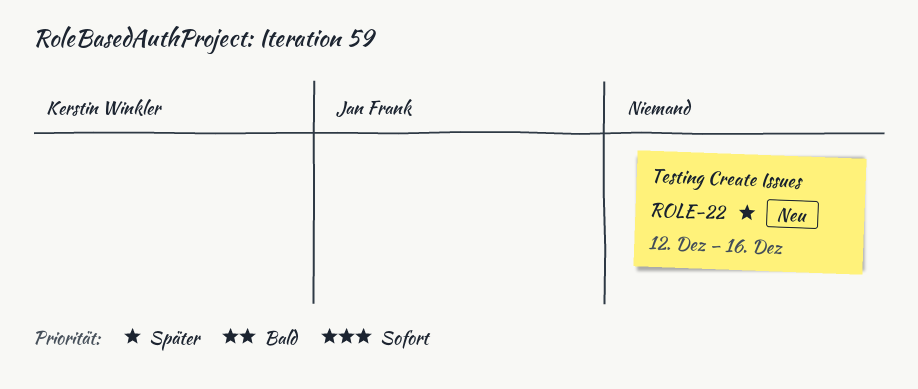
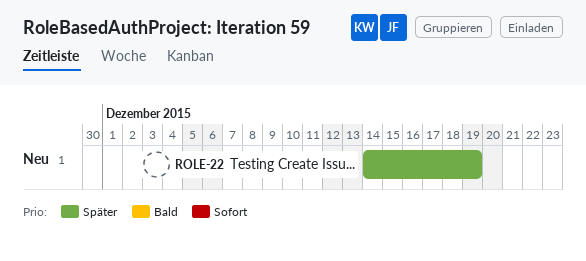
ROLE-22, start: Dec 12 -> Dec 14
ROLE-22, due: Dec 16 -> Dec 19

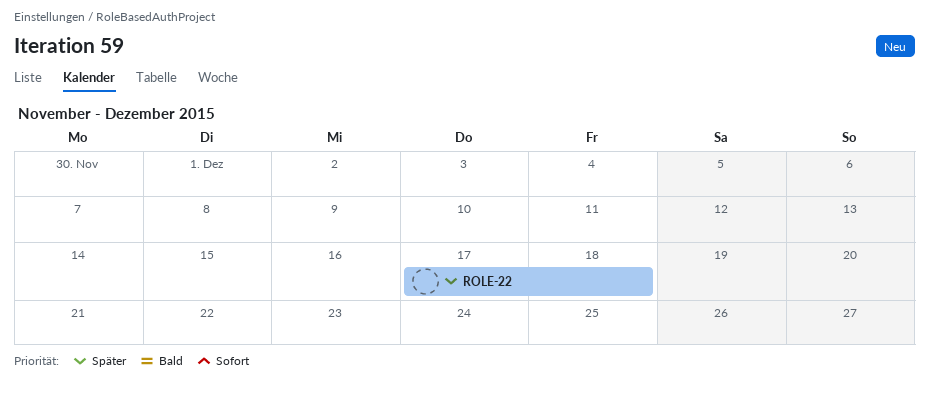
ROLE-22, start: Dec 14 -> Dec 17
ROLE-22, due: Dec 19 -> Dec 18

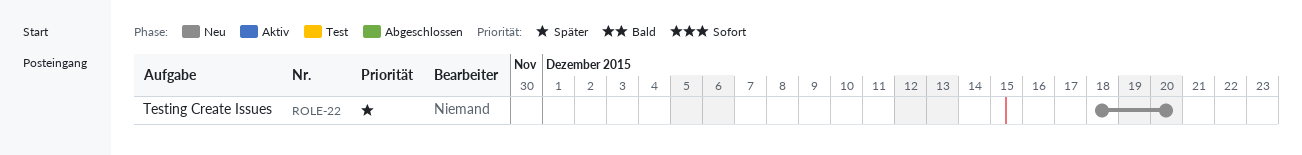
ROLE-22, start: Dec 17 -> Dec 18
ROLE-22, due: Dec 18 -> Dec 20

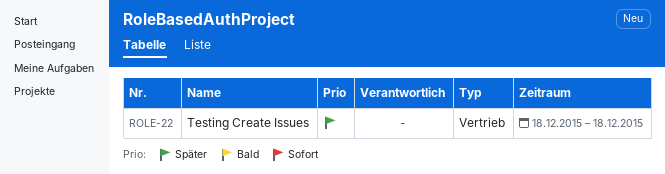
ROLE-22, due: Dec 20 -> Dec 18

